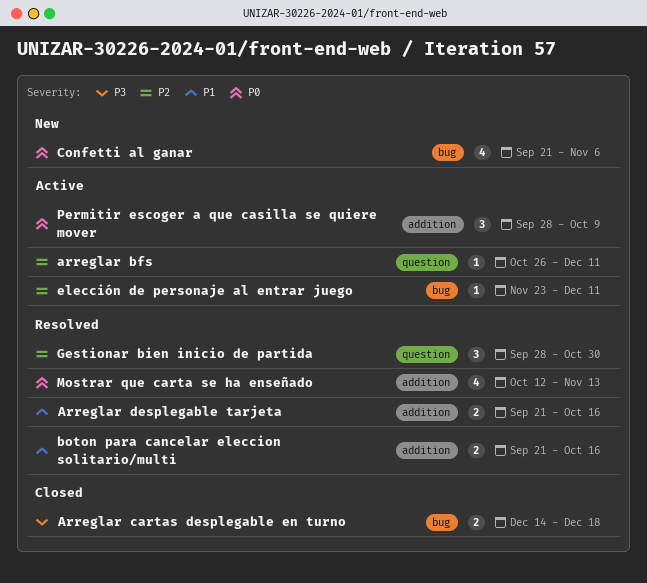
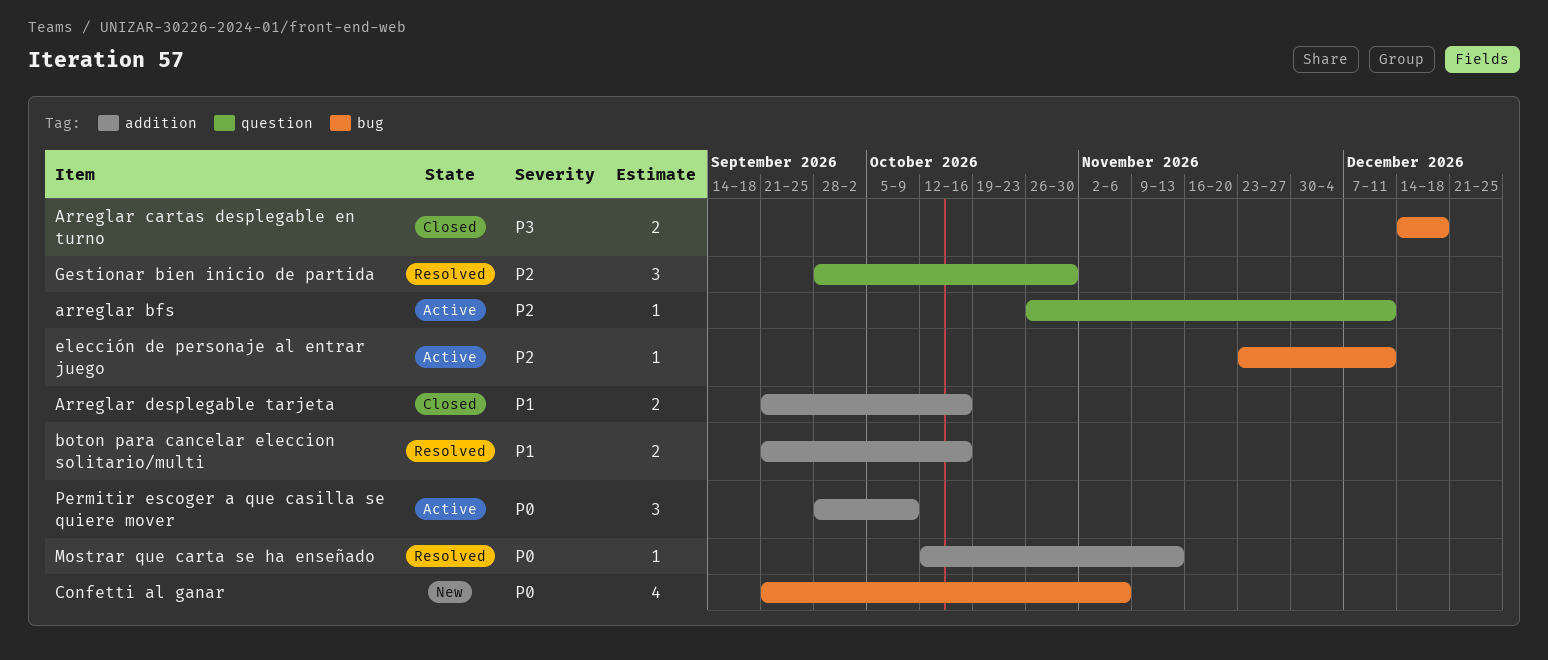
Arreglar desplegable tarjeta, status: Resolved -> Closed
Mostrar que carta se ha enseñado, estimate: 4 -> 1

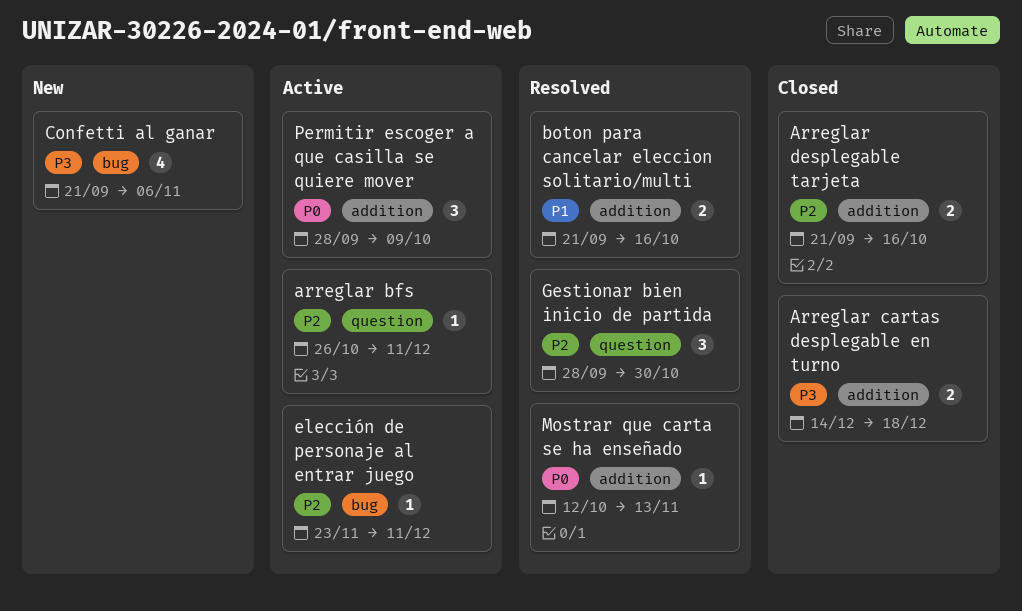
Arreglar cartas desplegable en turno, label: bug -> addition
Arreglar desplegable tarjeta, priority: P1 -> P2
Confetti al ganar, priority: P0 -> P3

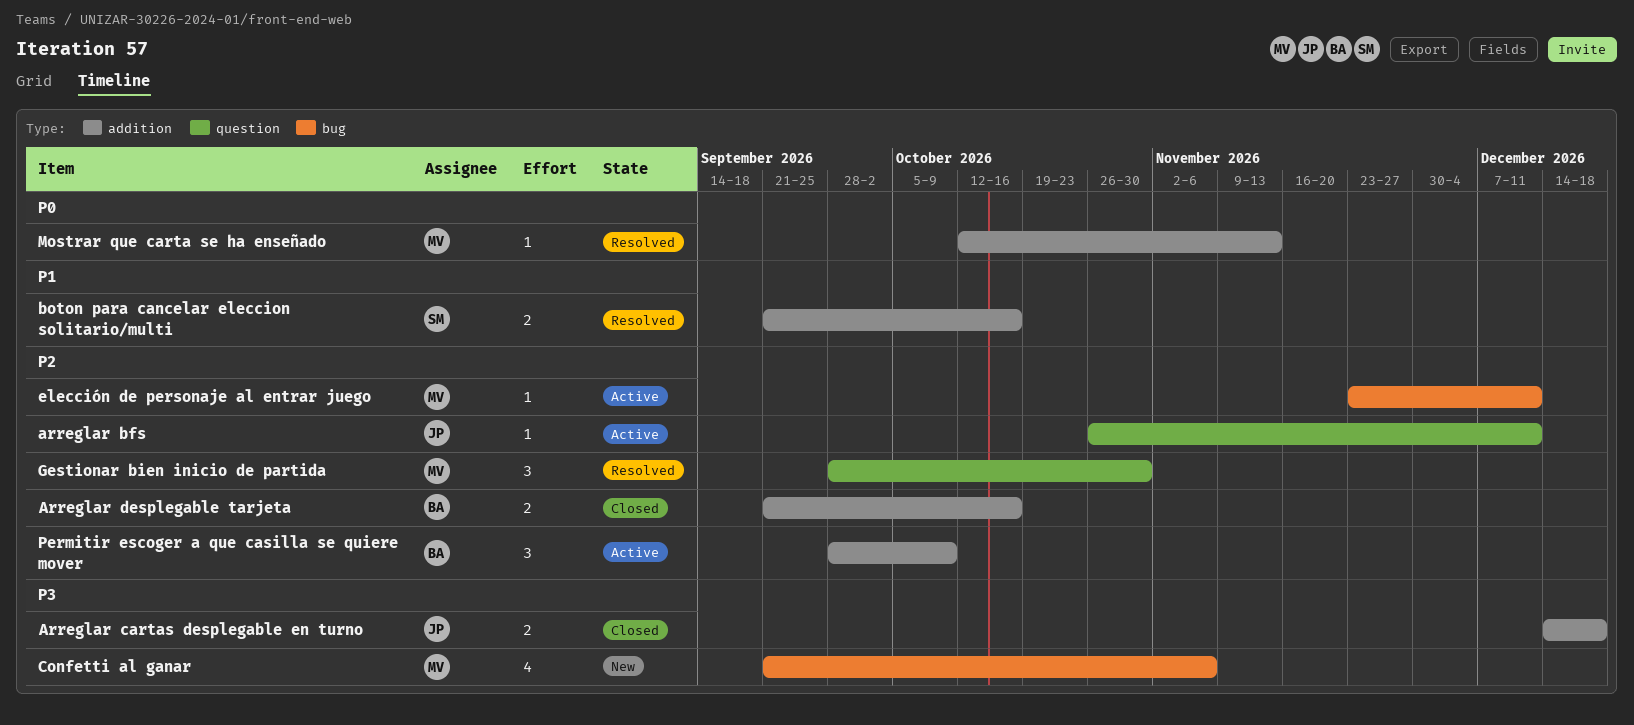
Permitir escoger a que casilla se quiere mover, priority: P0 -> P2

